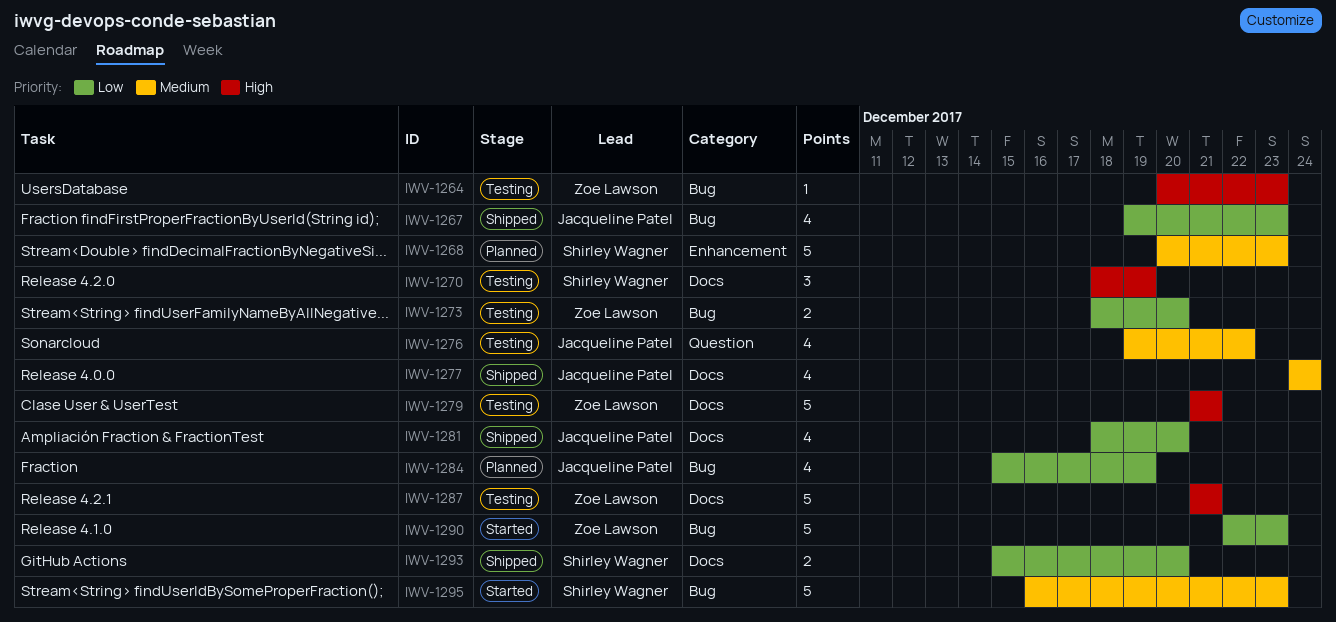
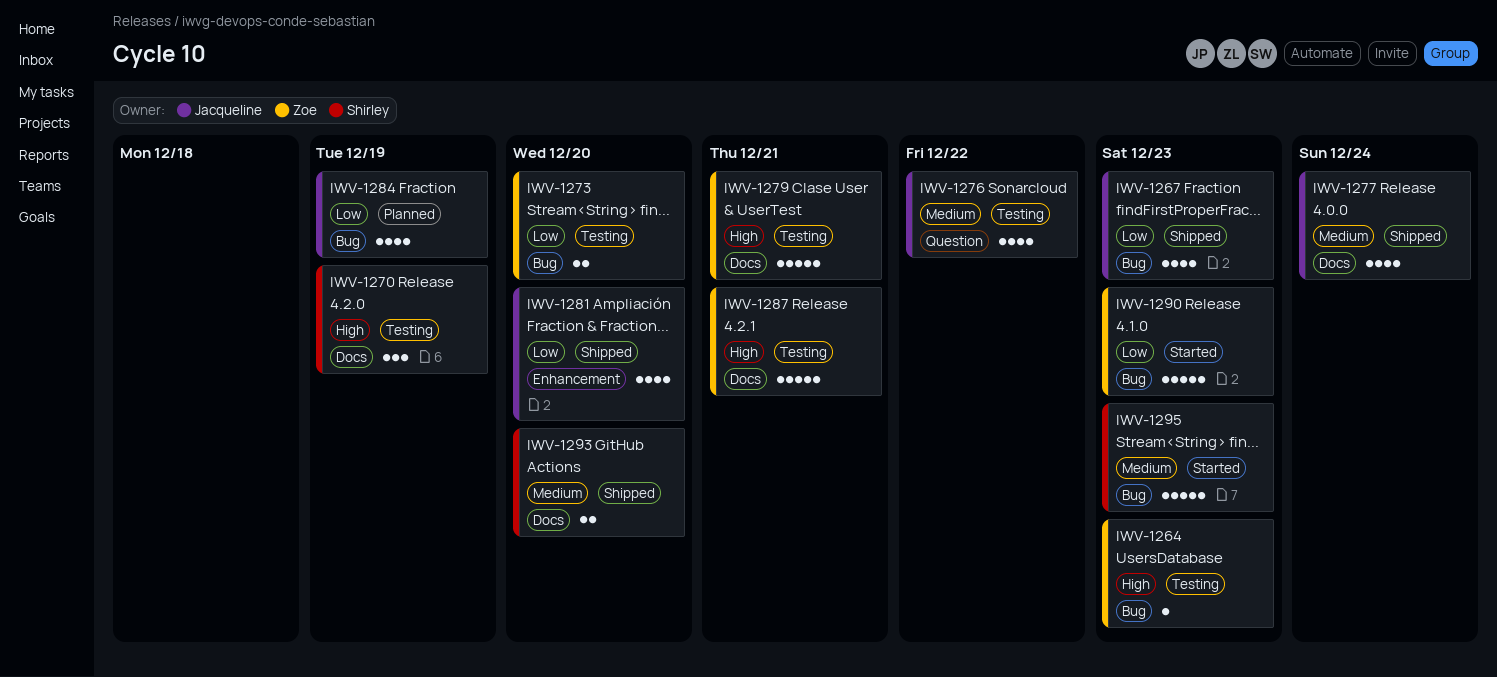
IWV-1268: present -> none
IWV-1281, label: Docs -> Enhancement
IWV-1293, priority: Low -> Medium

